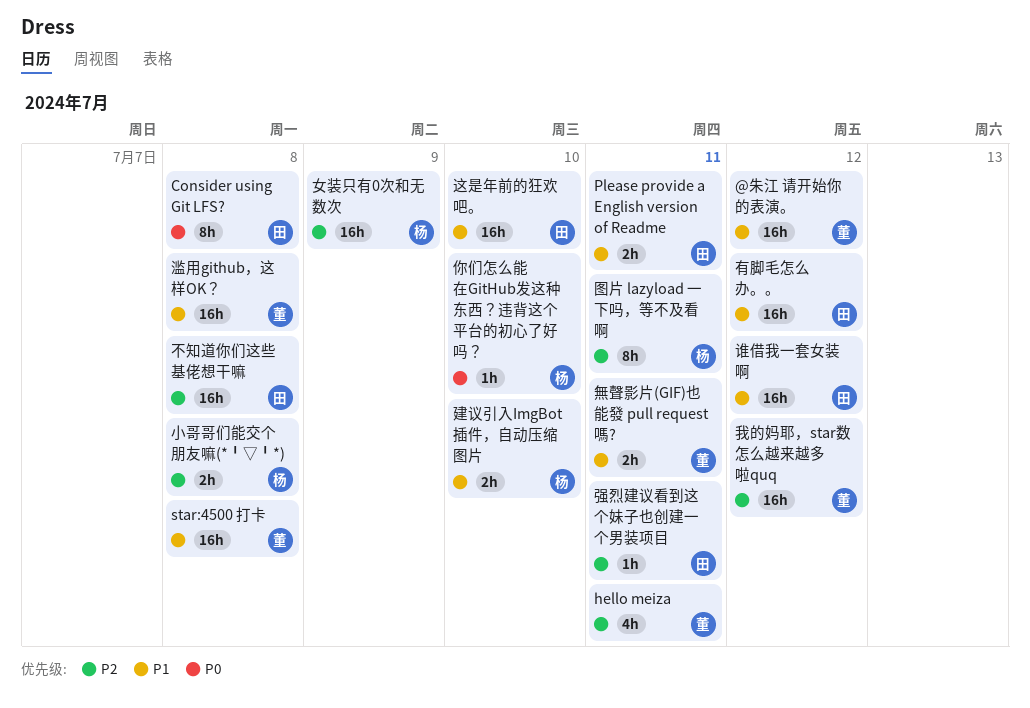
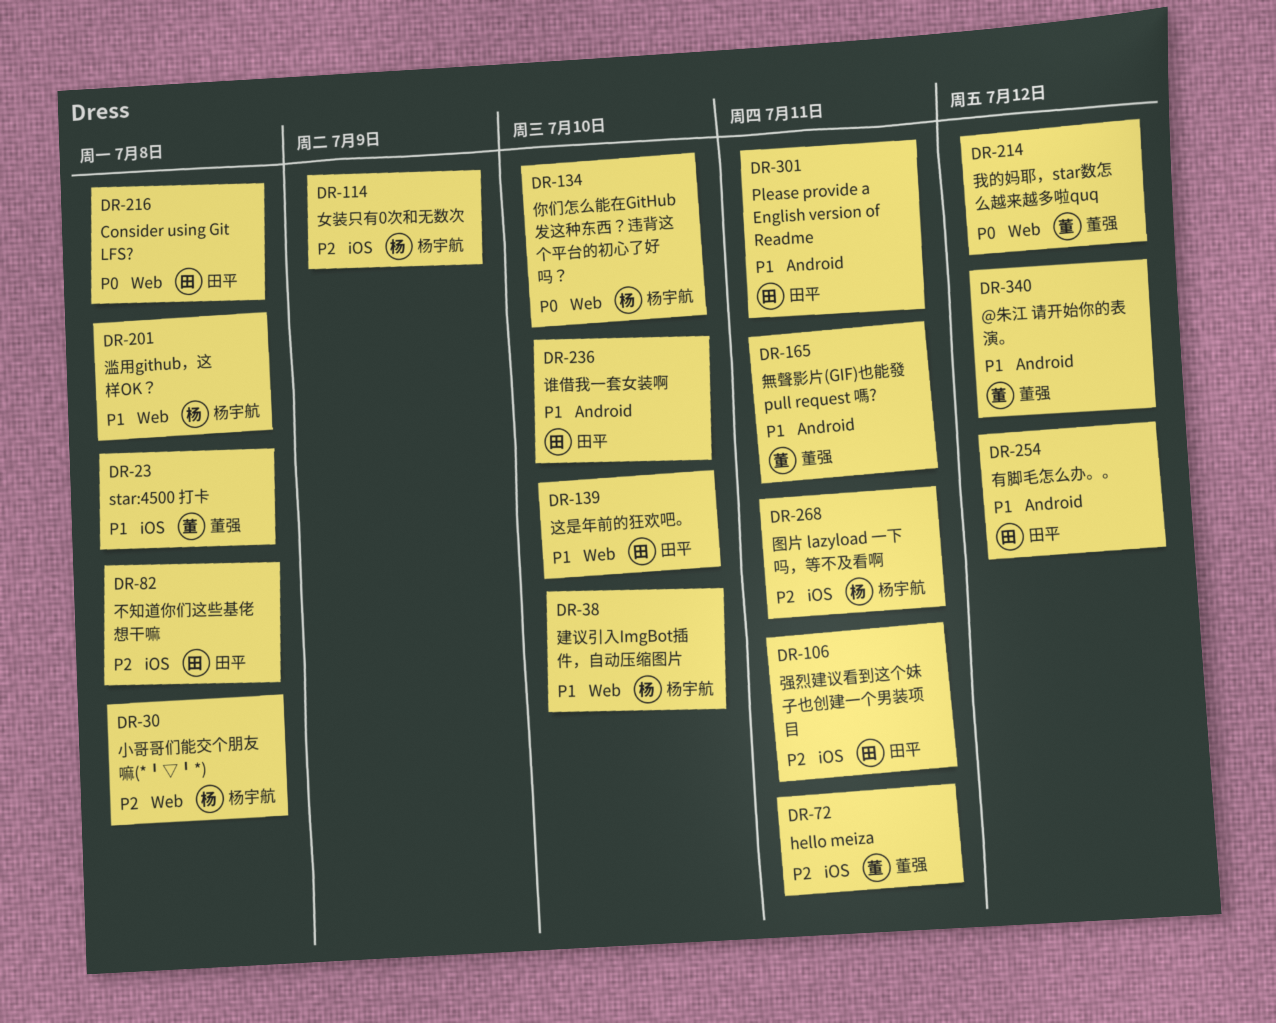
我的妈耶，star数怎么越来越多啦quq, priority: P2 -> P0
滥用github，这样OK？, owner: 董强 -> 杨宇航
谁借我一套女装啊, due: Jul 12 -> Jul 10

